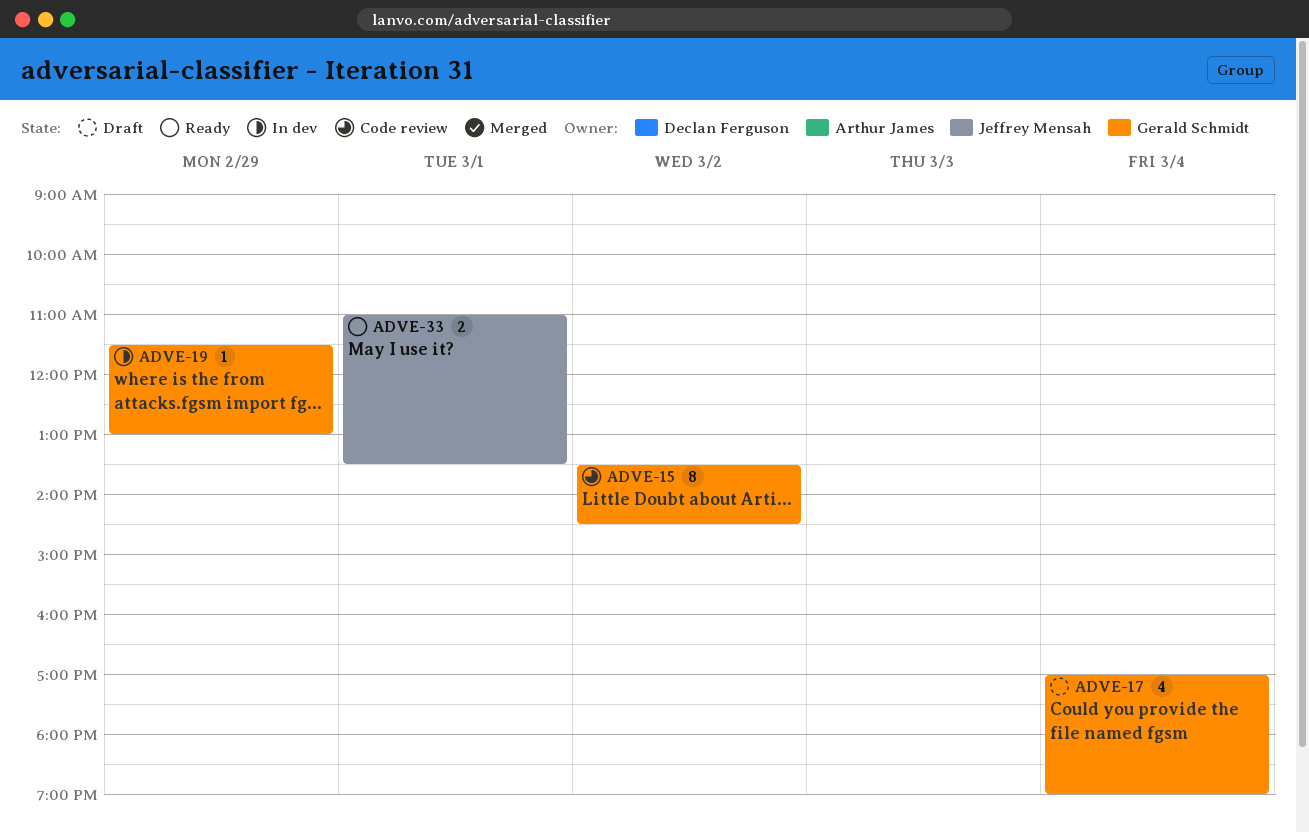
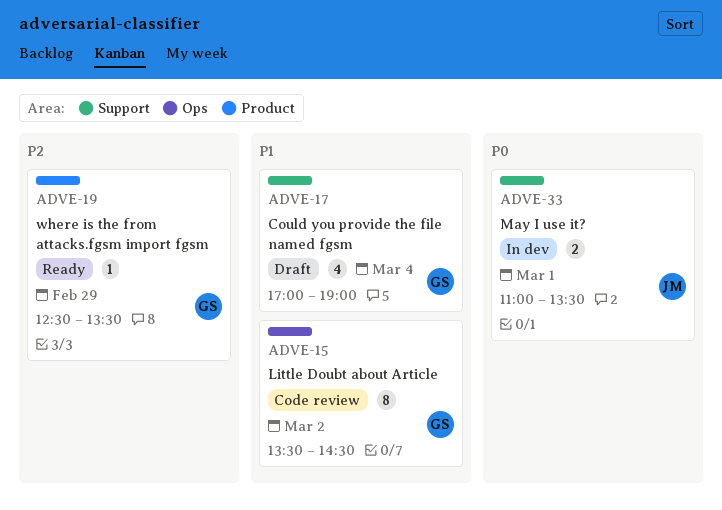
ADVE-19, status: In dev -> Ready
ADVE-19, begins: 11:30 -> 12:30
ADVE-19, ends: 13:00 -> 13:30
ADVE-33, status: Ready -> In dev

